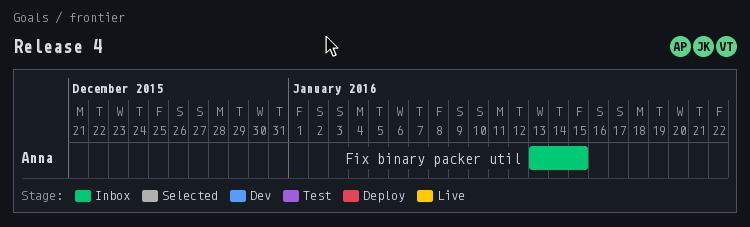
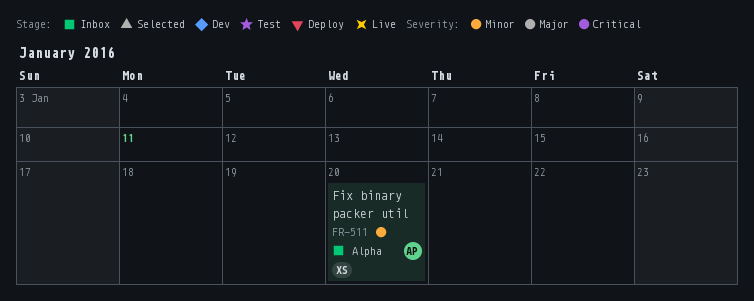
Fix binary packer util, due: Jan 15 -> Jan 20

